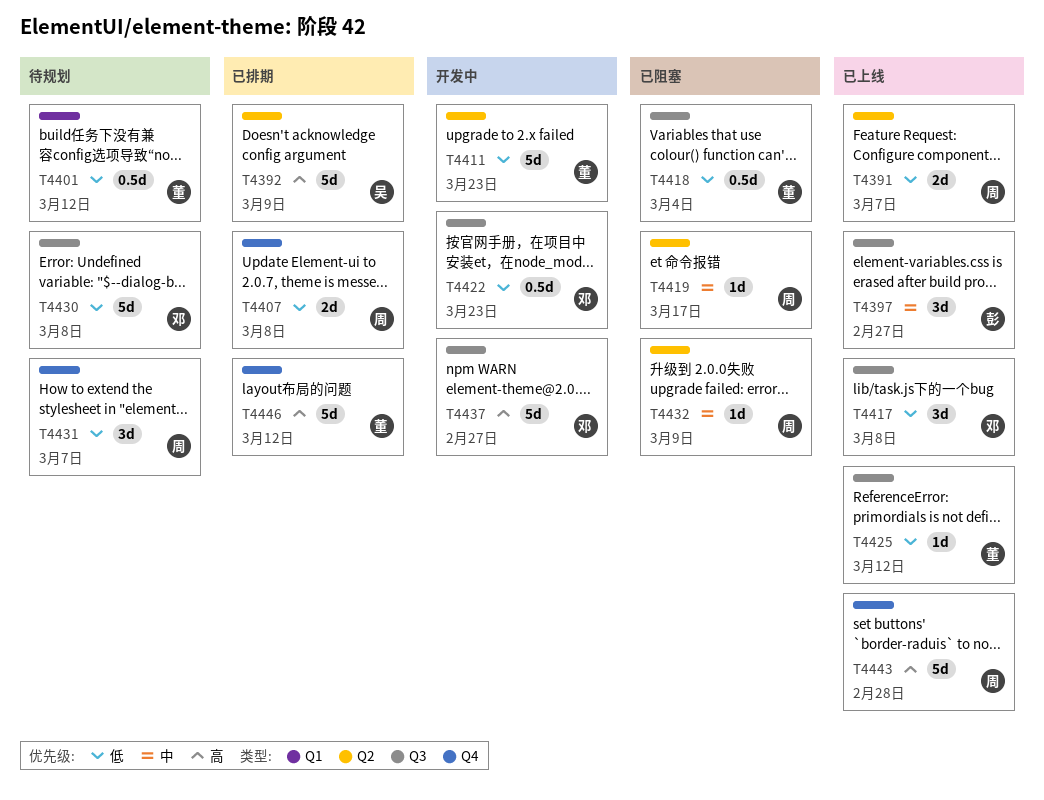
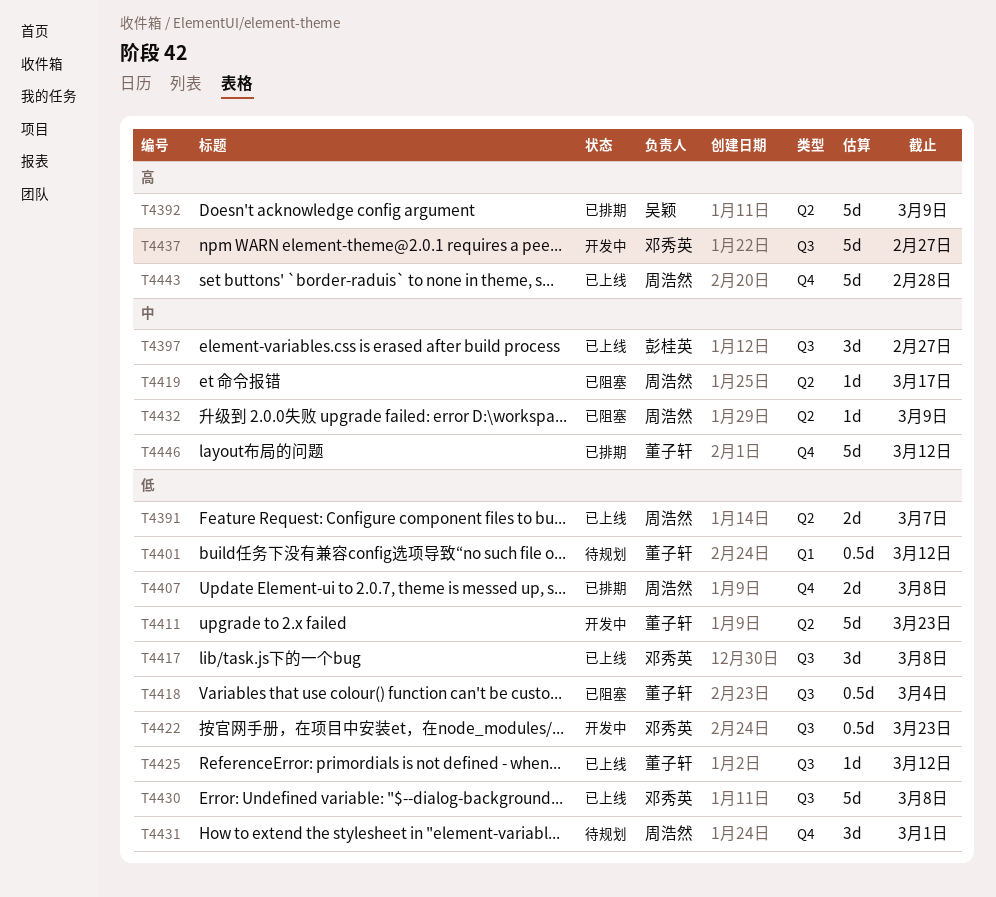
T4430, status: 待规划 -> 已上线
T4431, due: Mar 7 -> Mar 1
T4446, priority: 高 -> 中

